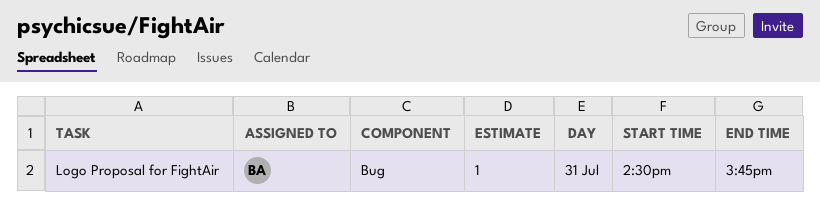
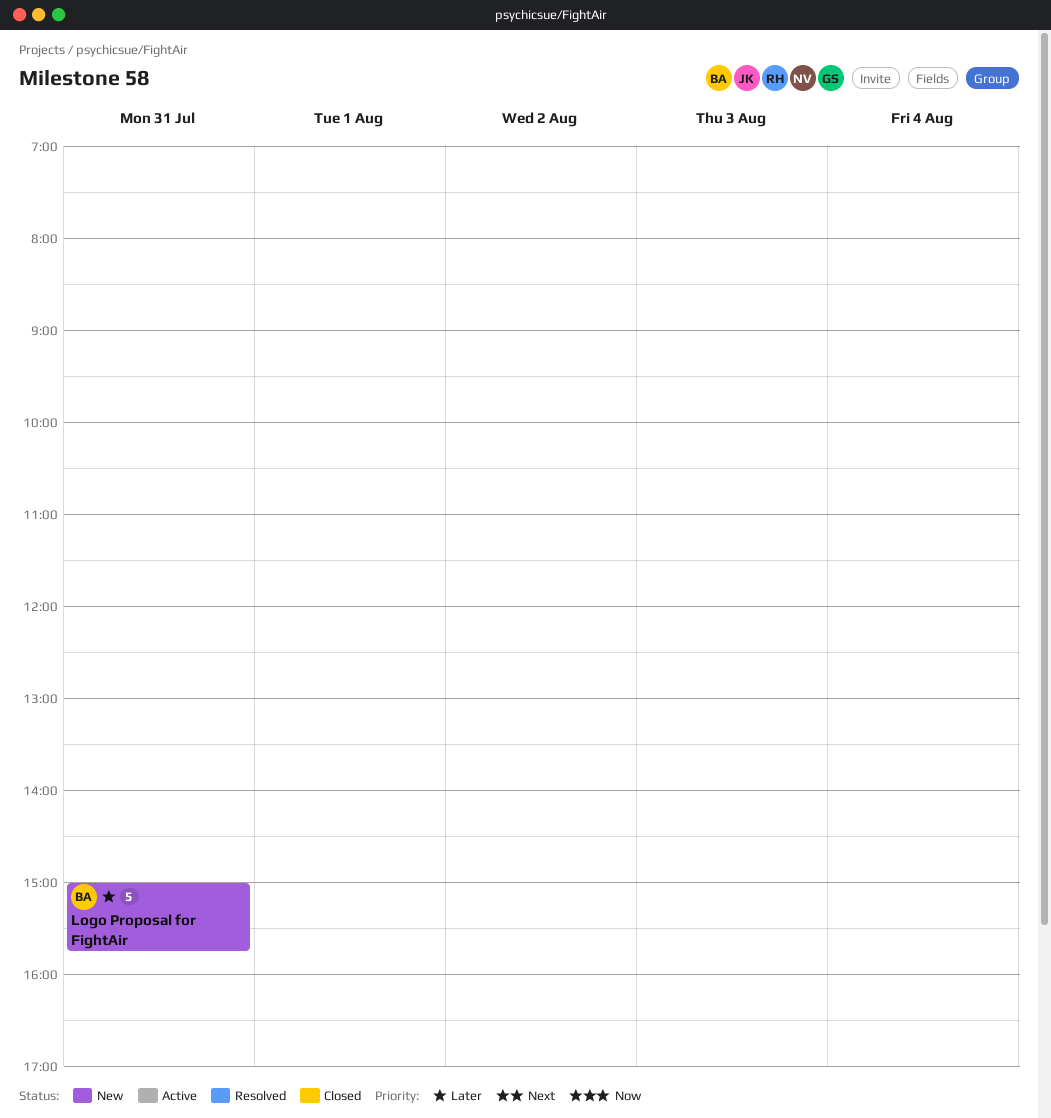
Logo Proposal for FightAir, estimate: 1 -> 5
Logo Proposal for FightAir, begins: 14:30 -> 15:00

